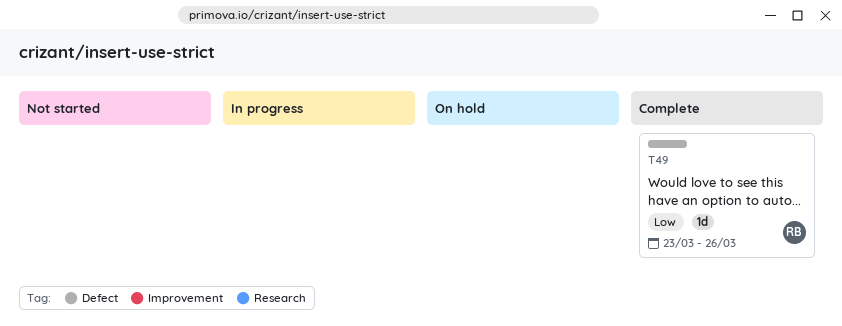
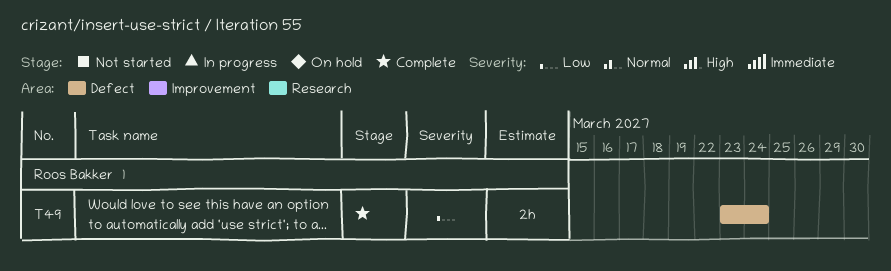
T49, estimate: 1d -> 2h
T49, due: Mar 26 -> Mar 24

